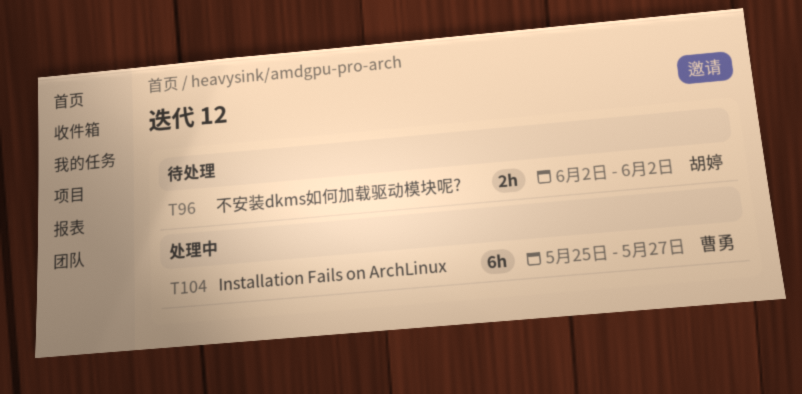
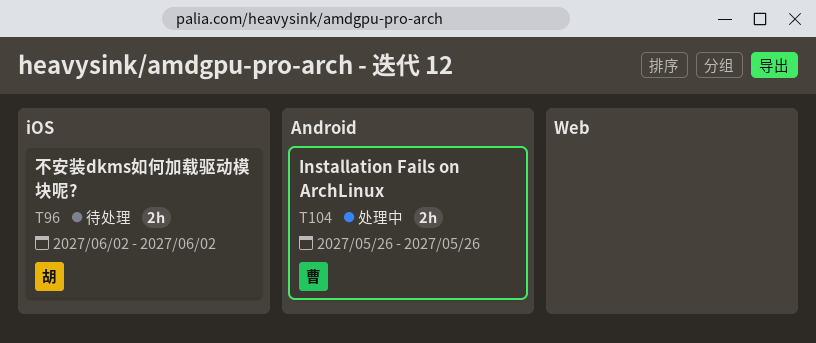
T104, estimate: 6h -> 2h
T104, start: May 25 -> May 26
T104, due: May 27 -> May 26

